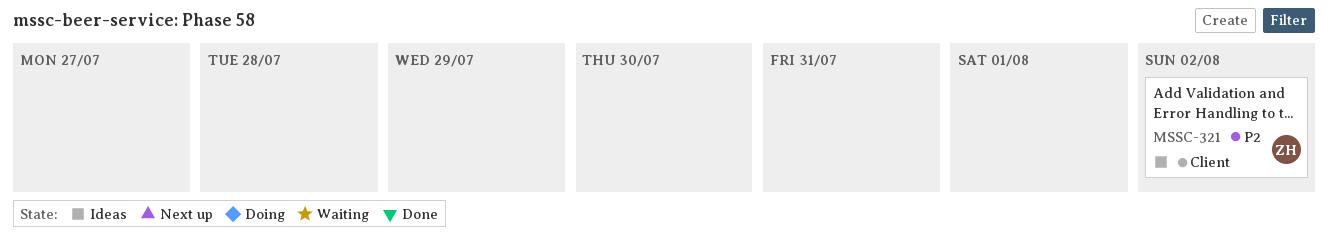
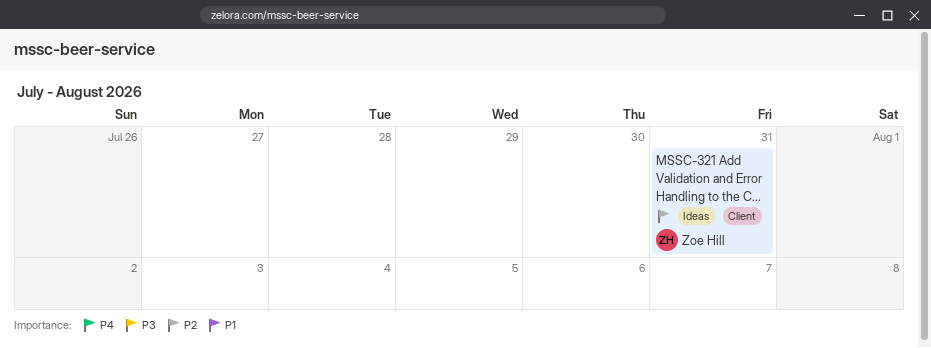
MSSC-321, due: Aug 2 -> Jul 31

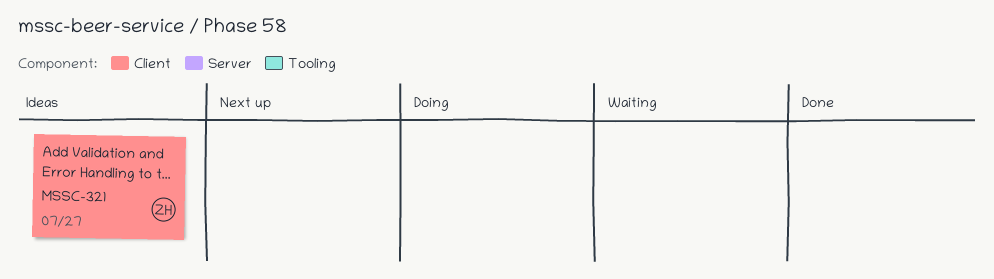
MSSC-321, due: Jul 31 -> Jul 27

